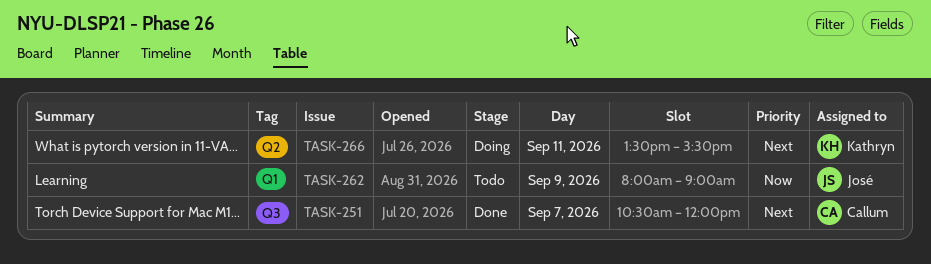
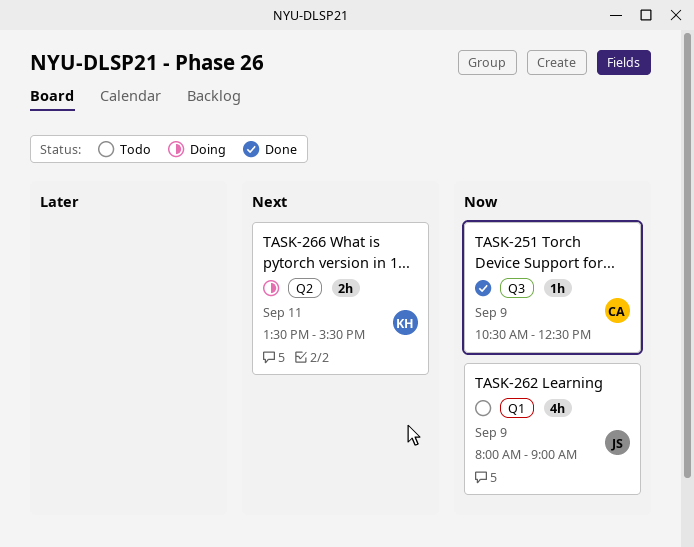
TASK-251, priority: Next -> Now
TASK-251, day: Sep 7 -> Sep 9
TASK-251, ends: 12:00 -> 12:30

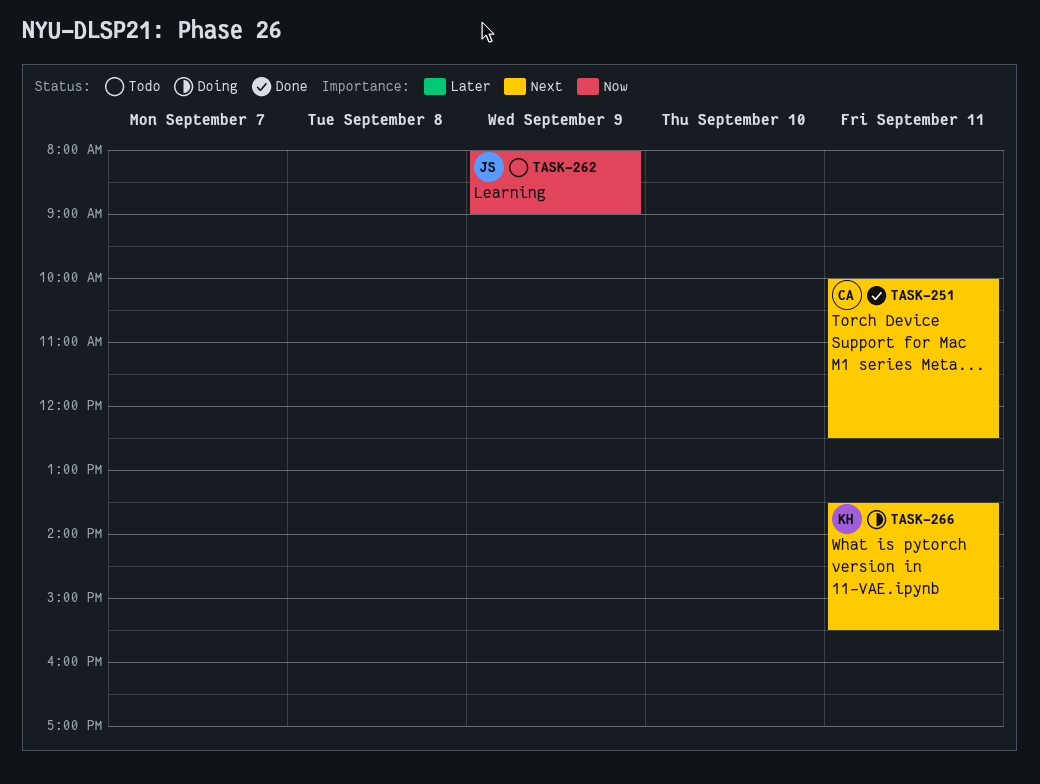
TASK-251, priority: Now -> Next
TASK-251, day: Sep 9 -> Sep 11
TASK-251, begins: 10:30 -> 10:00

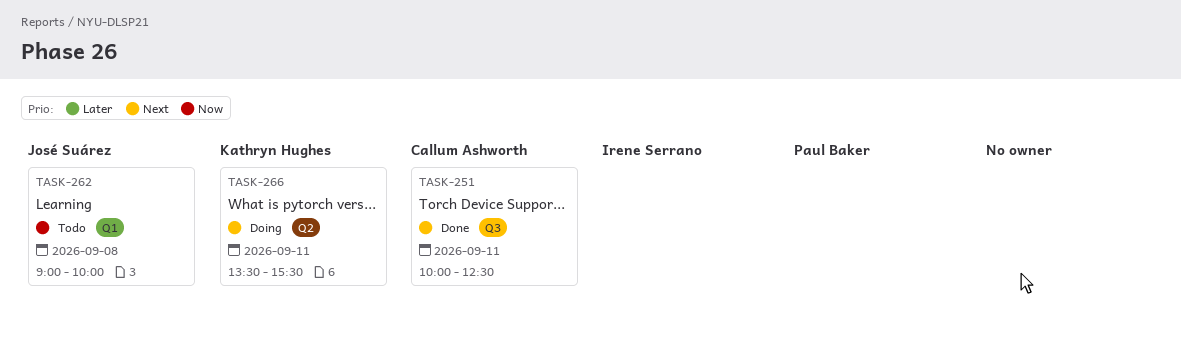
TASK-262, day: Sep 9 -> Sep 8
TASK-262, begins: 08:00 -> 09:00
TASK-262, ends: 09:00 -> 10:00

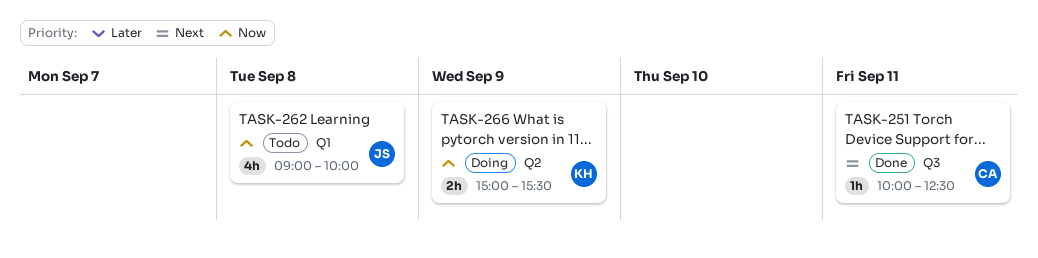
TASK-266, priority: Next -> Now
TASK-266, day: Sep 11 -> Sep 9
TASK-266, begins: 13:30 -> 15:00

